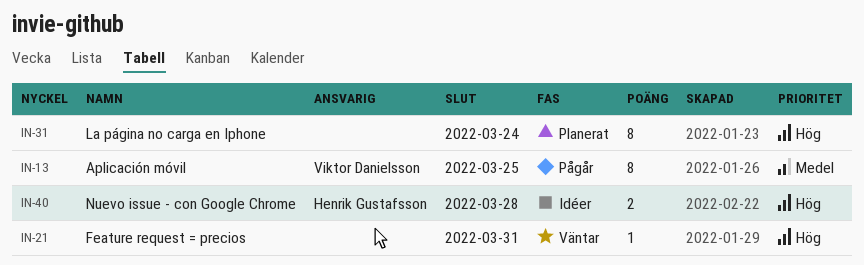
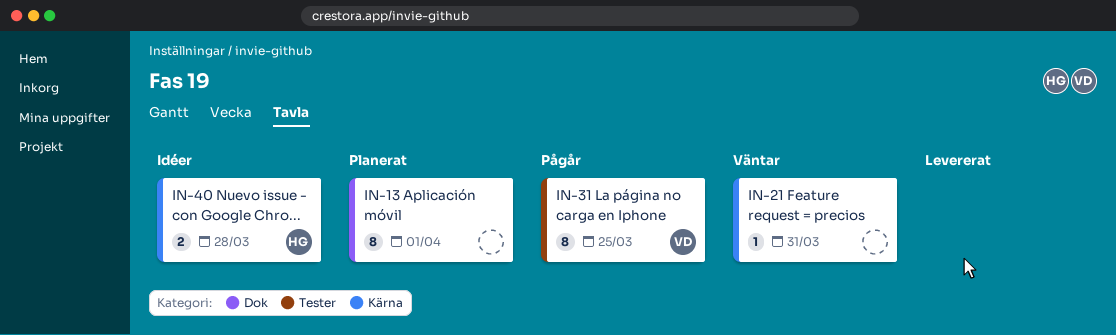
IN-13, status: Pågår -> Planerat
IN-13, owner: Viktor Danielsson -> none
IN-13, due: Mar 25 -> Apr 1
IN-31, status: Planerat -> Pågår
IN-31, owner: none -> Viktor Danielsson
IN-31, due: Mar 24 -> Mar 25

